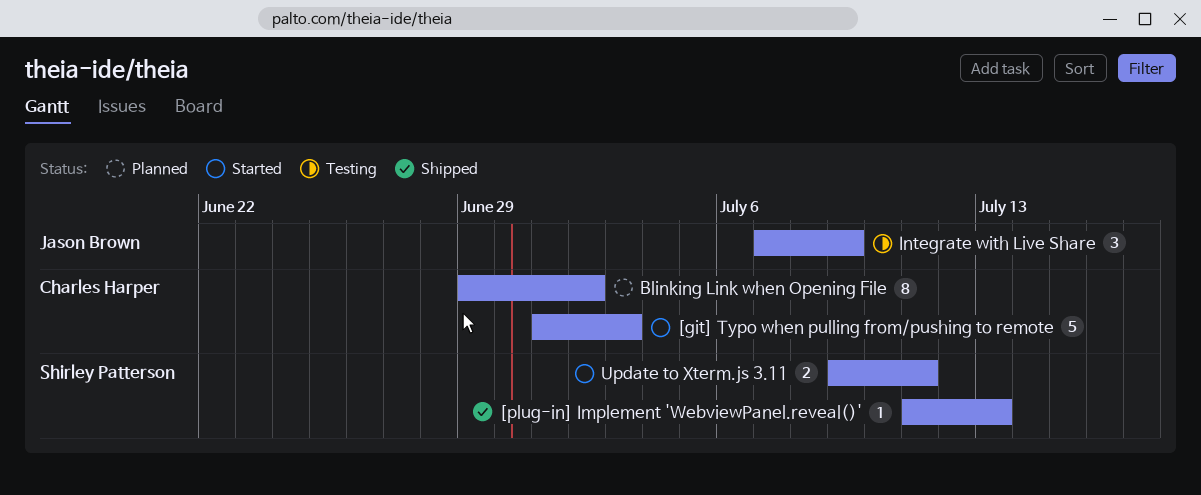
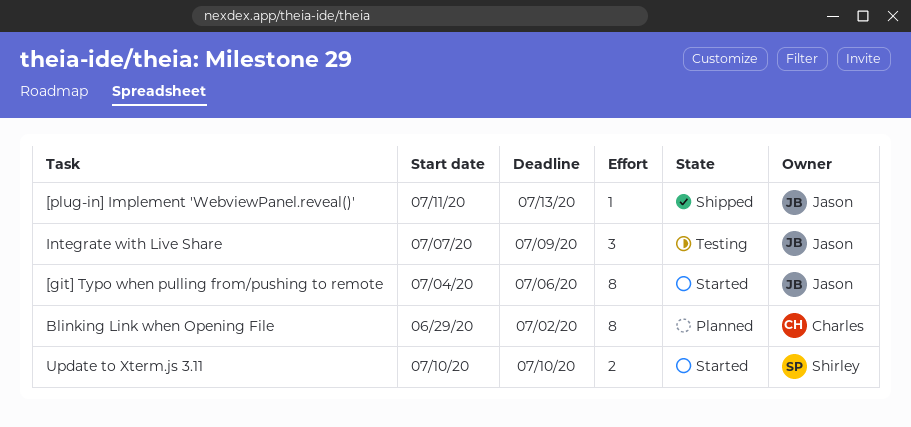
[git] Typo when pulling from/pushing to remote, owner: Charles Harper -> Jason Brown
[git] Typo when pulling from/pushing to remote, estimate: 5 -> 8
[git] Typo when pulling from/pushing to remote, start: Jul 1 -> Jul 4
[git] Typo when pulling from/pushing to remote, due: Jul 3 -> Jul 6
[plug-in] Implement 'WebviewPanel.reveal()', owner: Shirley Patterson -> Jason Brown
Update to Xterm.js 3.11, start: Jul 9 -> Jul 10
Update to Xterm.js 3.11, due: Jul 11 -> Jul 10

